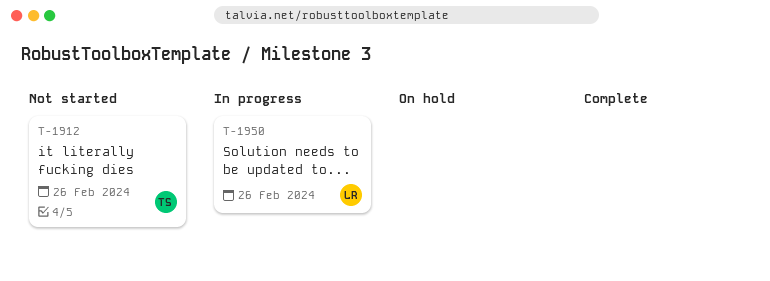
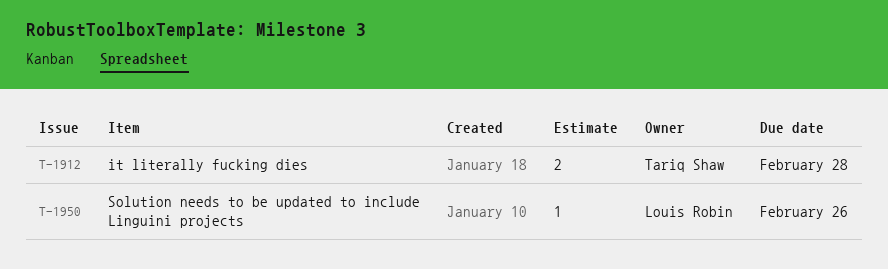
T-1912, due: Feb 26 -> Feb 28

